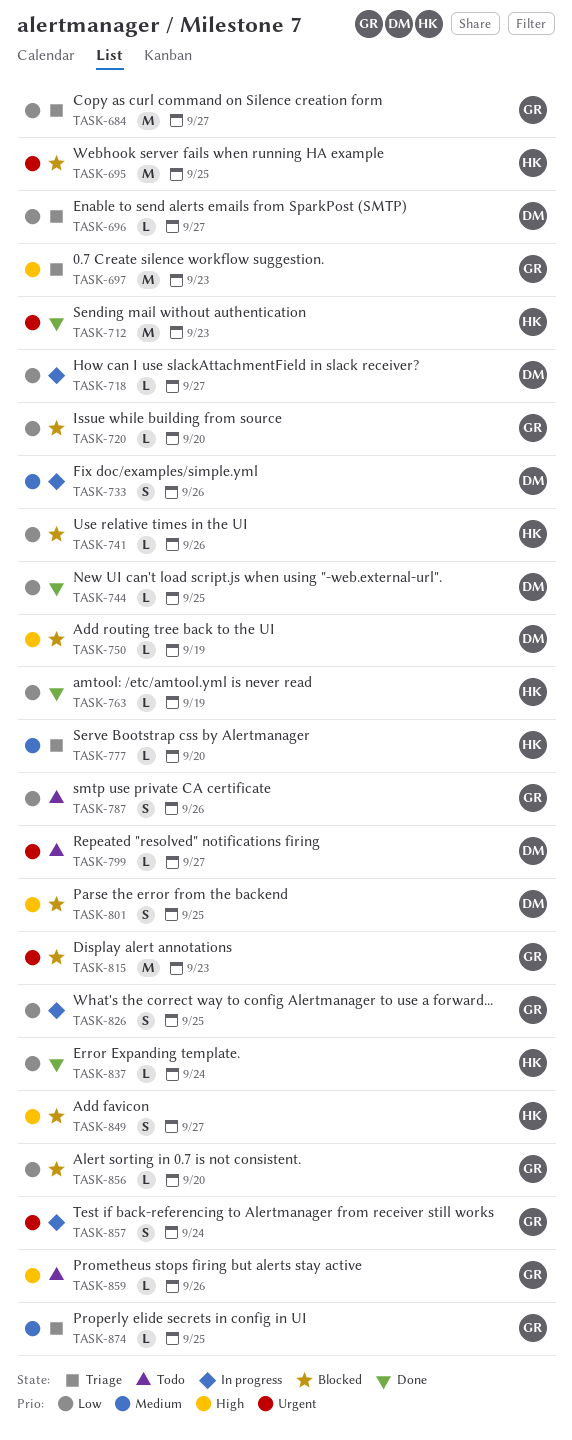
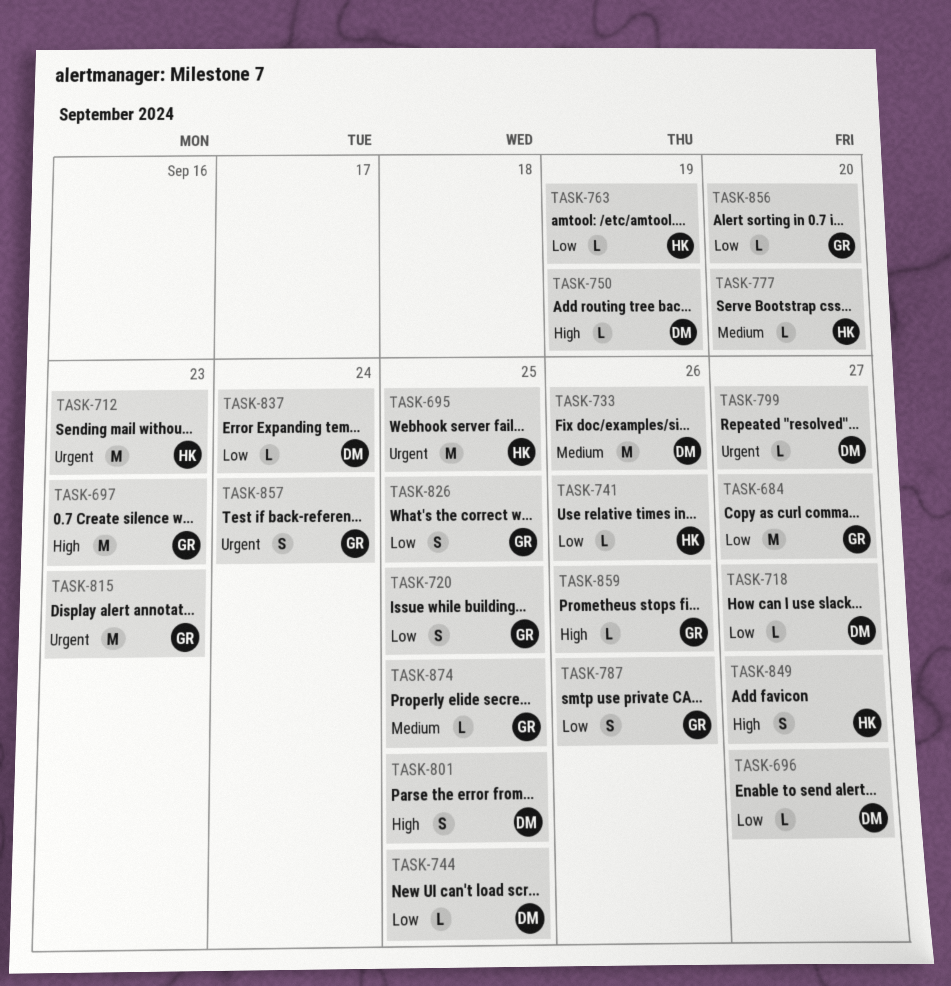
TASK-720, estimate: L -> S
TASK-720, due: Sep 20 -> Sep 25
TASK-733, estimate: S -> M
TASK-837, owner: HK -> DM

